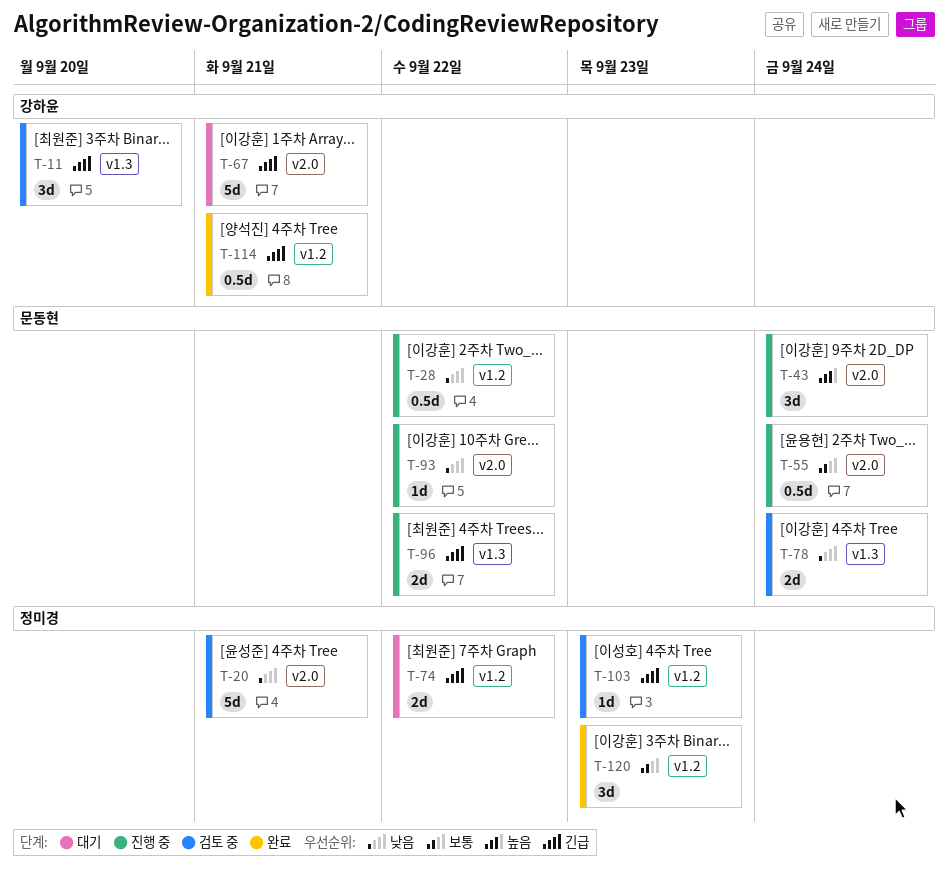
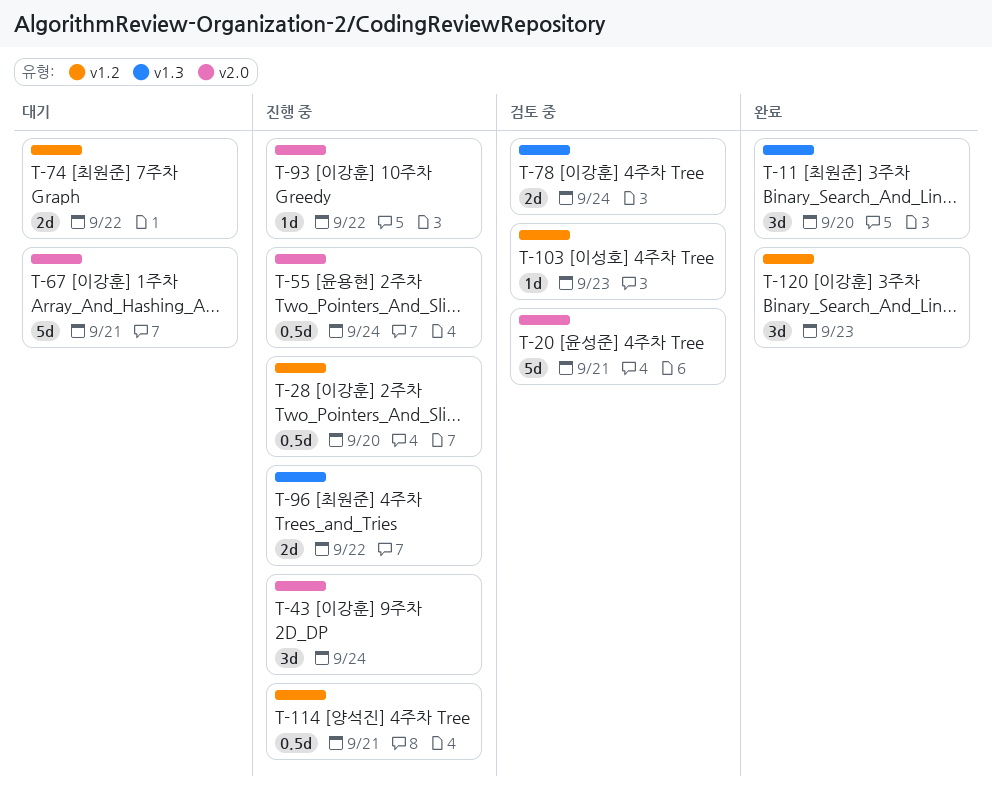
T-11, status: 검토 중 -> 완료
T-28, due: Sep 22 -> Sep 20
T-114, status: 완료 -> 진행 중

